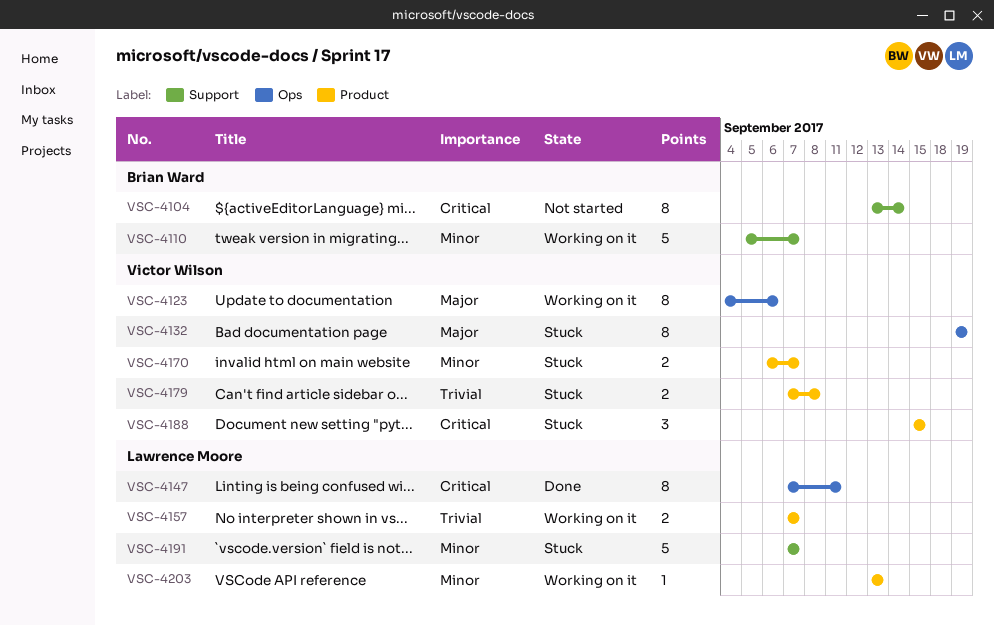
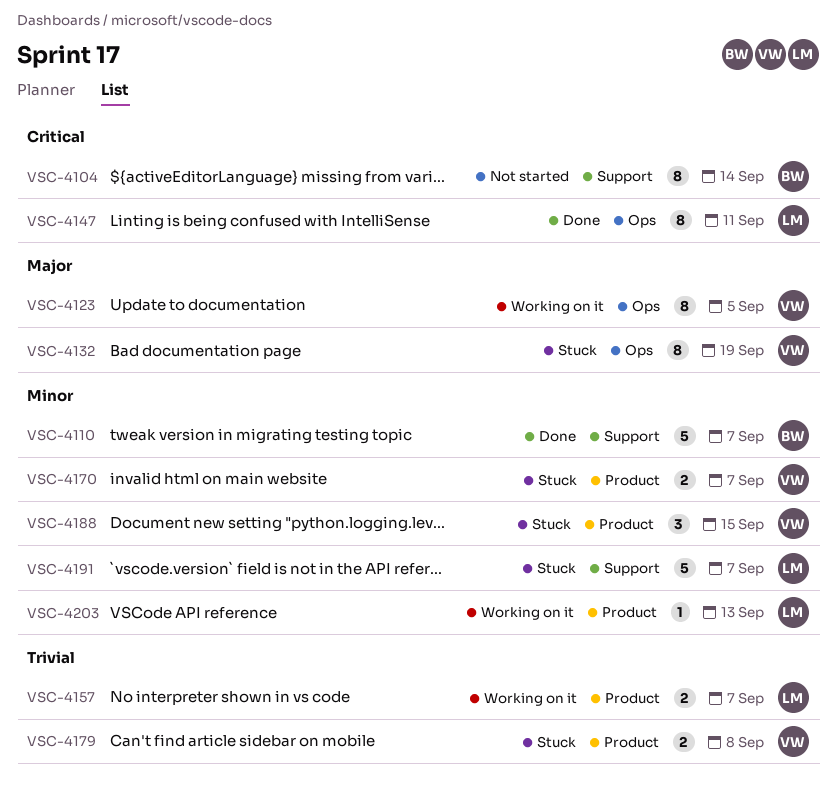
VSC-4110, status: Working on it -> Done
VSC-4123, due: Sep 6 -> Sep 5
VSC-4188, priority: Critical -> Minor

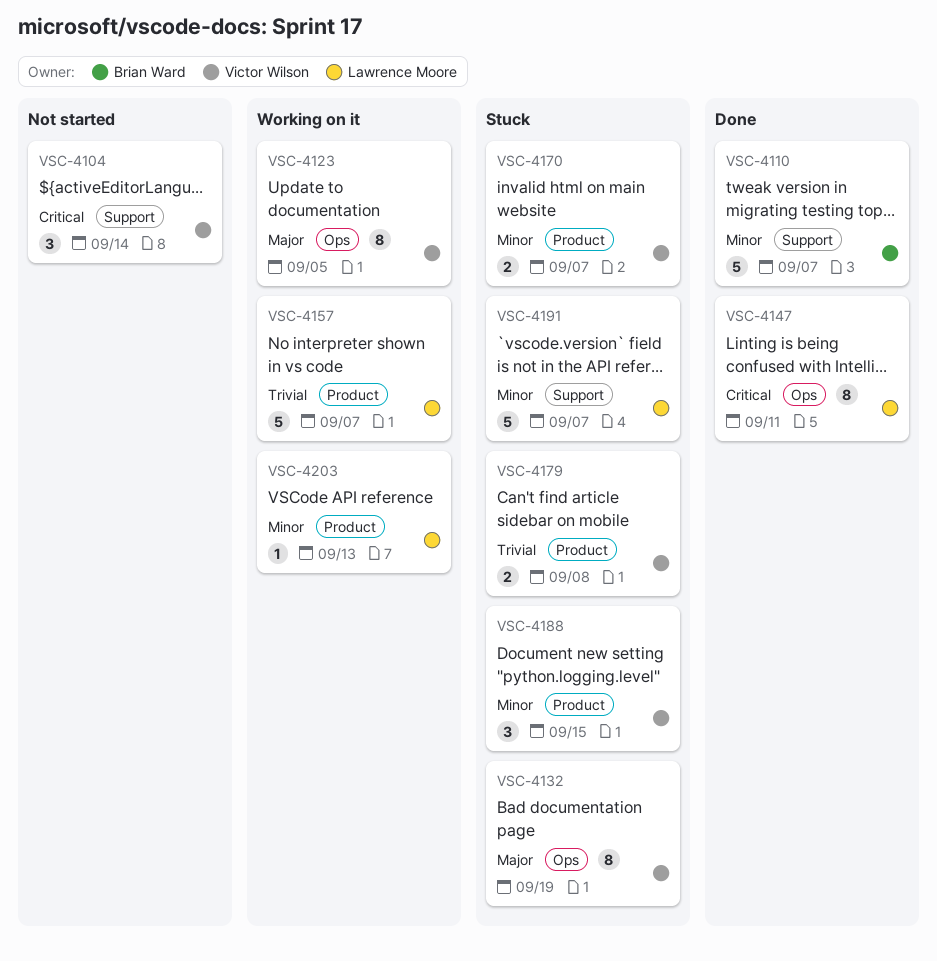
VSC-4104, owner: Brian Ward -> Victor Wilson
VSC-4104, estimate: 8 -> 3
VSC-4157, estimate: 2 -> 5

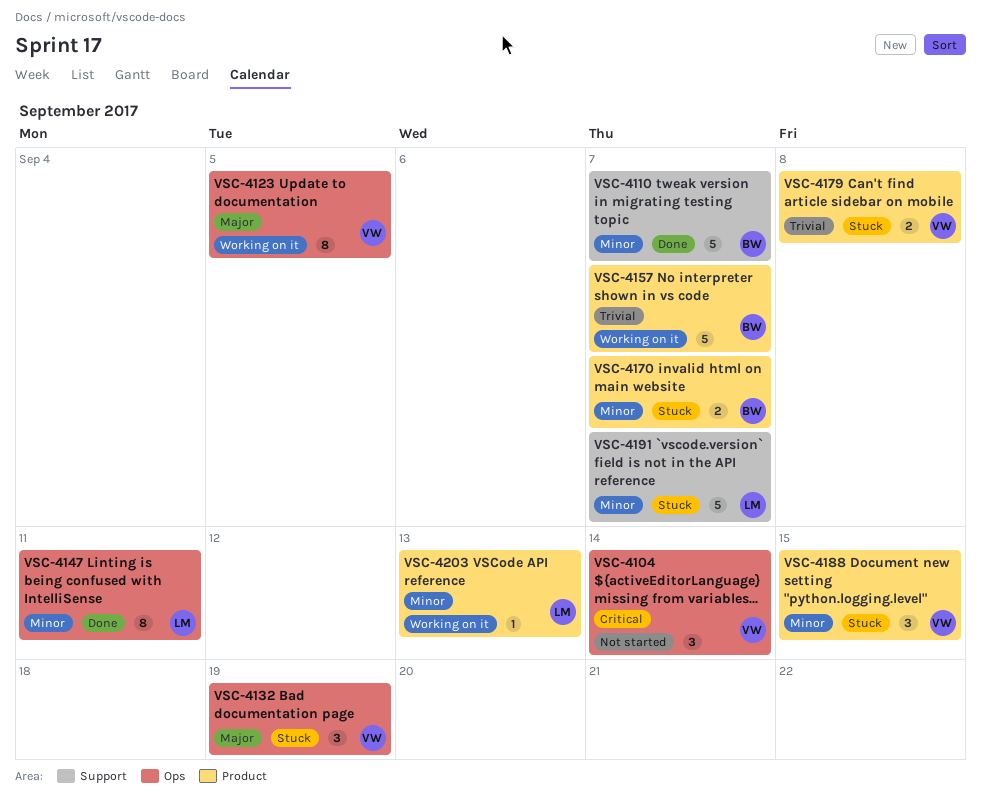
VSC-4104, label: Support -> Ops
VSC-4132, estimate: 8 -> 3
VSC-4147, priority: Critical -> Minor
VSC-4157, owner: Lawrence Moore -> Brian Ward
VSC-4170, owner: Victor Wilson -> Brian Ward

